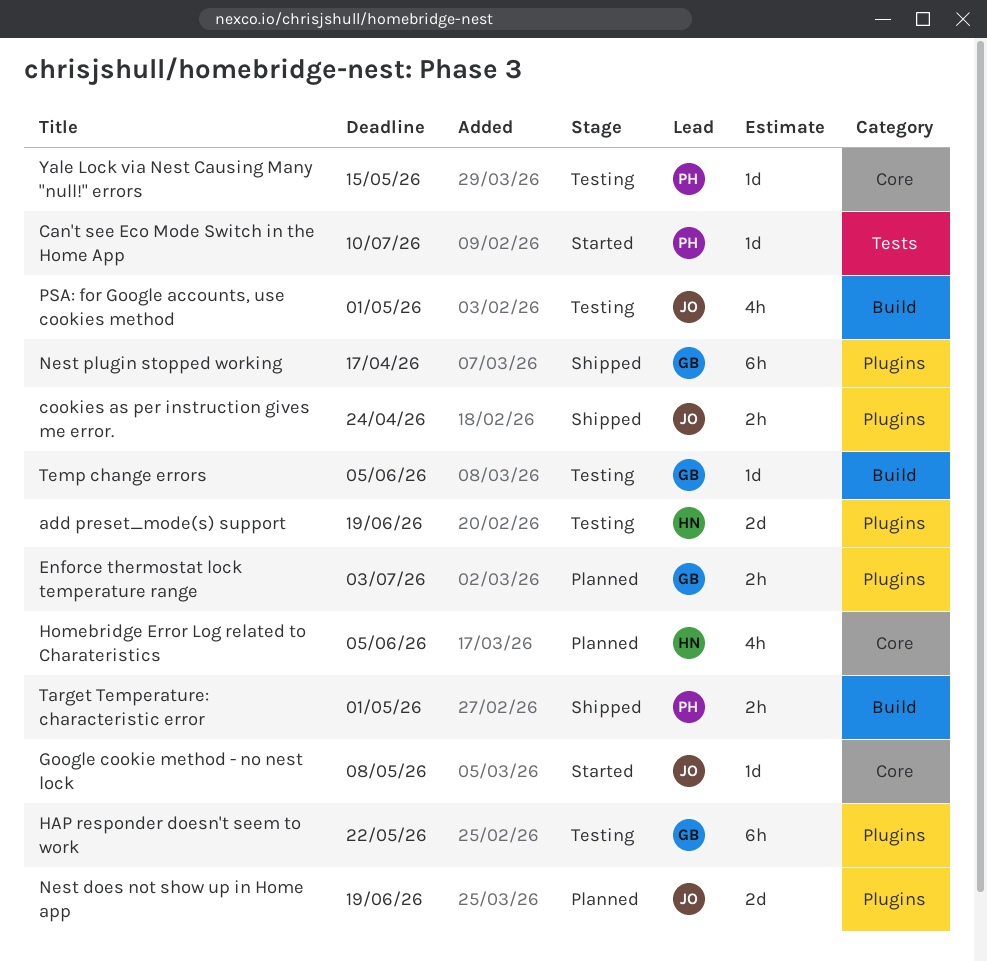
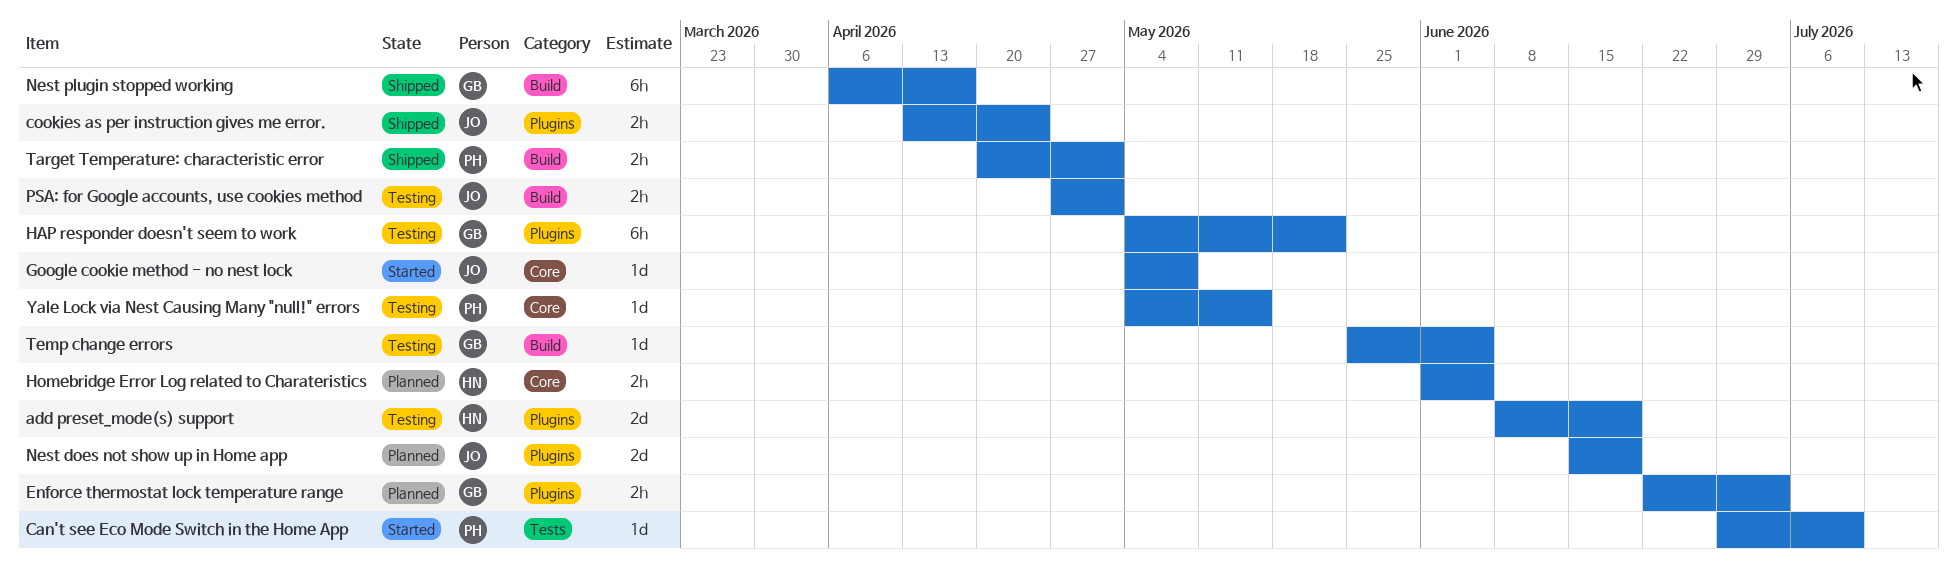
Homebridge Error Log related to Charateristics, estimate: 4h -> 2h
Nest plugin stopped working, label: Plugins -> Build
PSA: for Google accounts, use cookies method, estimate: 4h -> 2h

